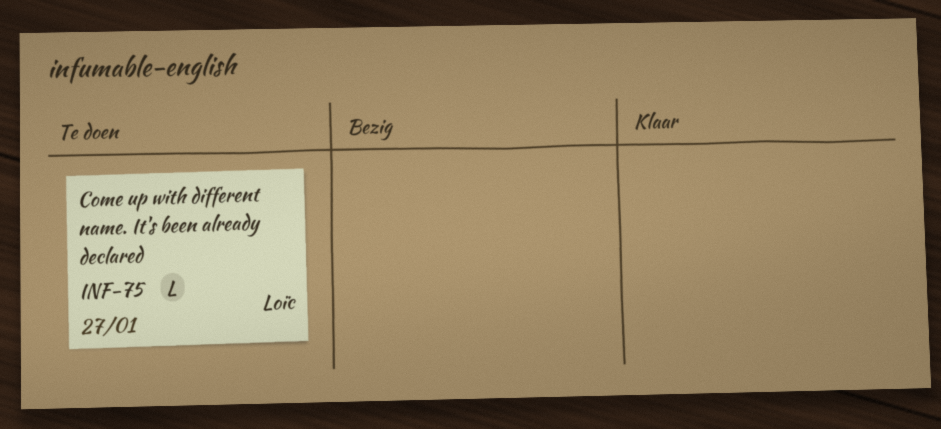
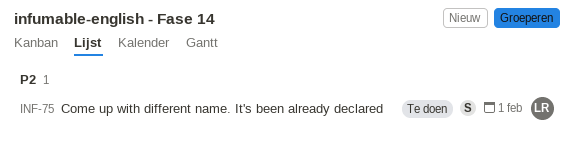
INF-75, estimate: L -> S
INF-75, due: Jan 27 -> Feb 1

